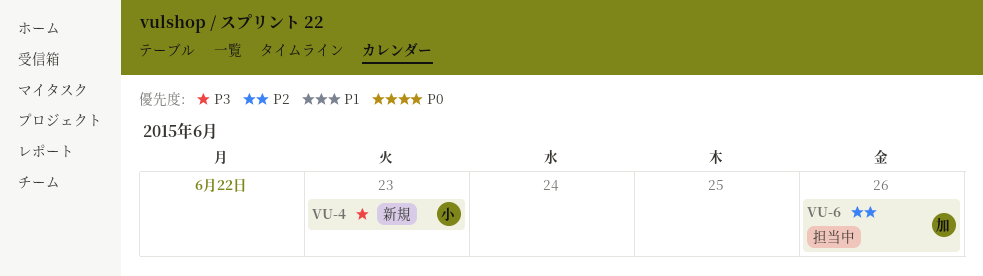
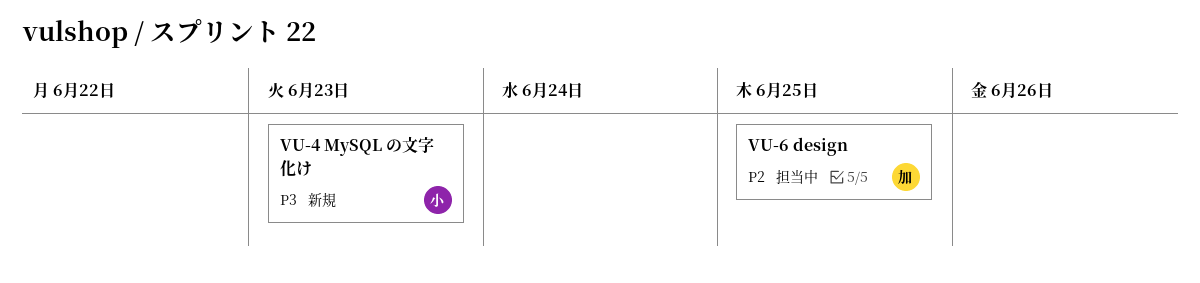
VU-6, due: Jun 26 -> Jun 25

